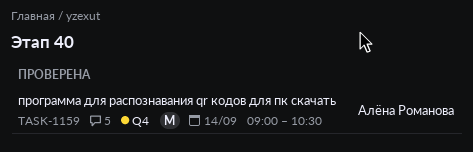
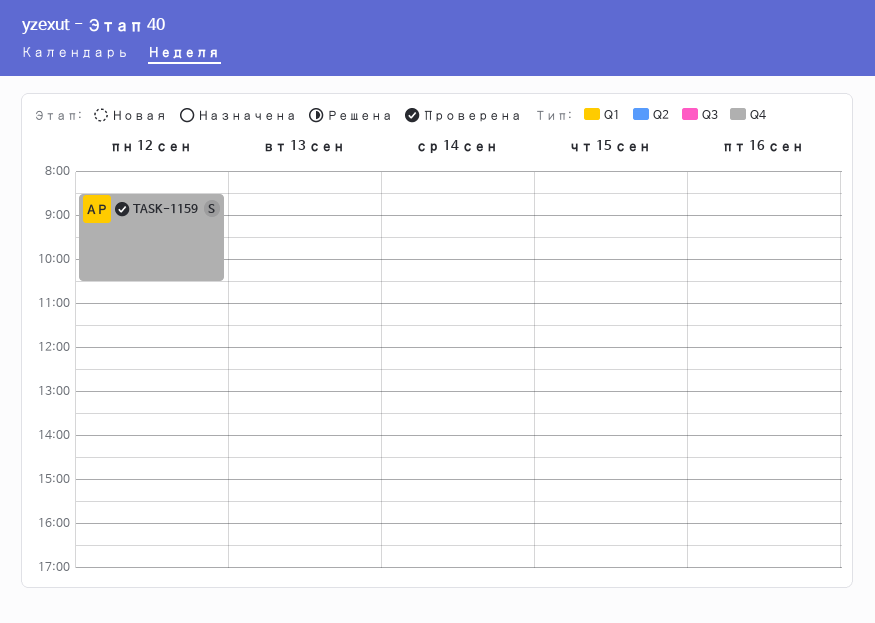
TASK-1159, estimate: M -> S
TASK-1159, day: Sep 14 -> Sep 12
TASK-1159, begins: 09:00 -> 08:30

